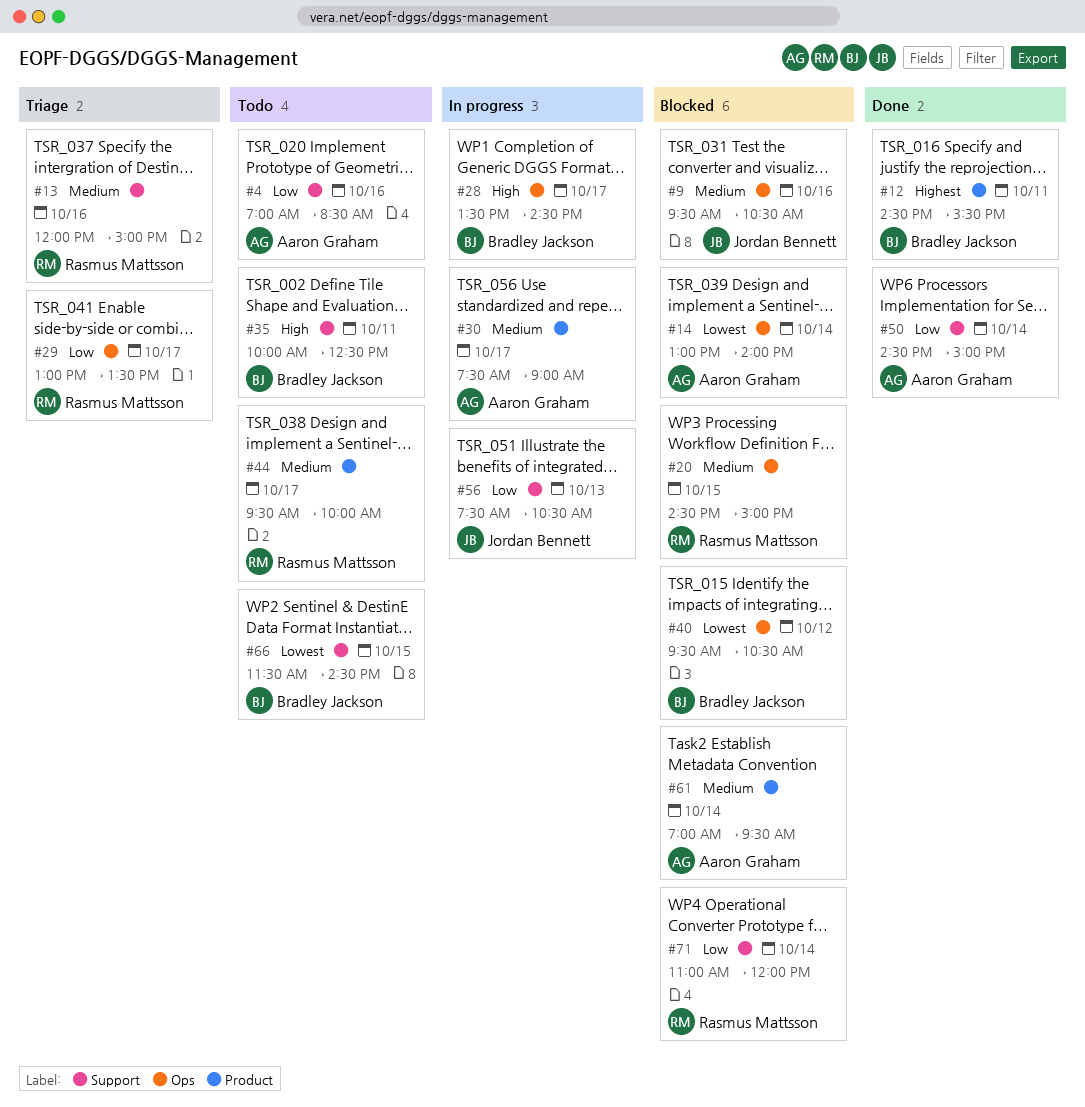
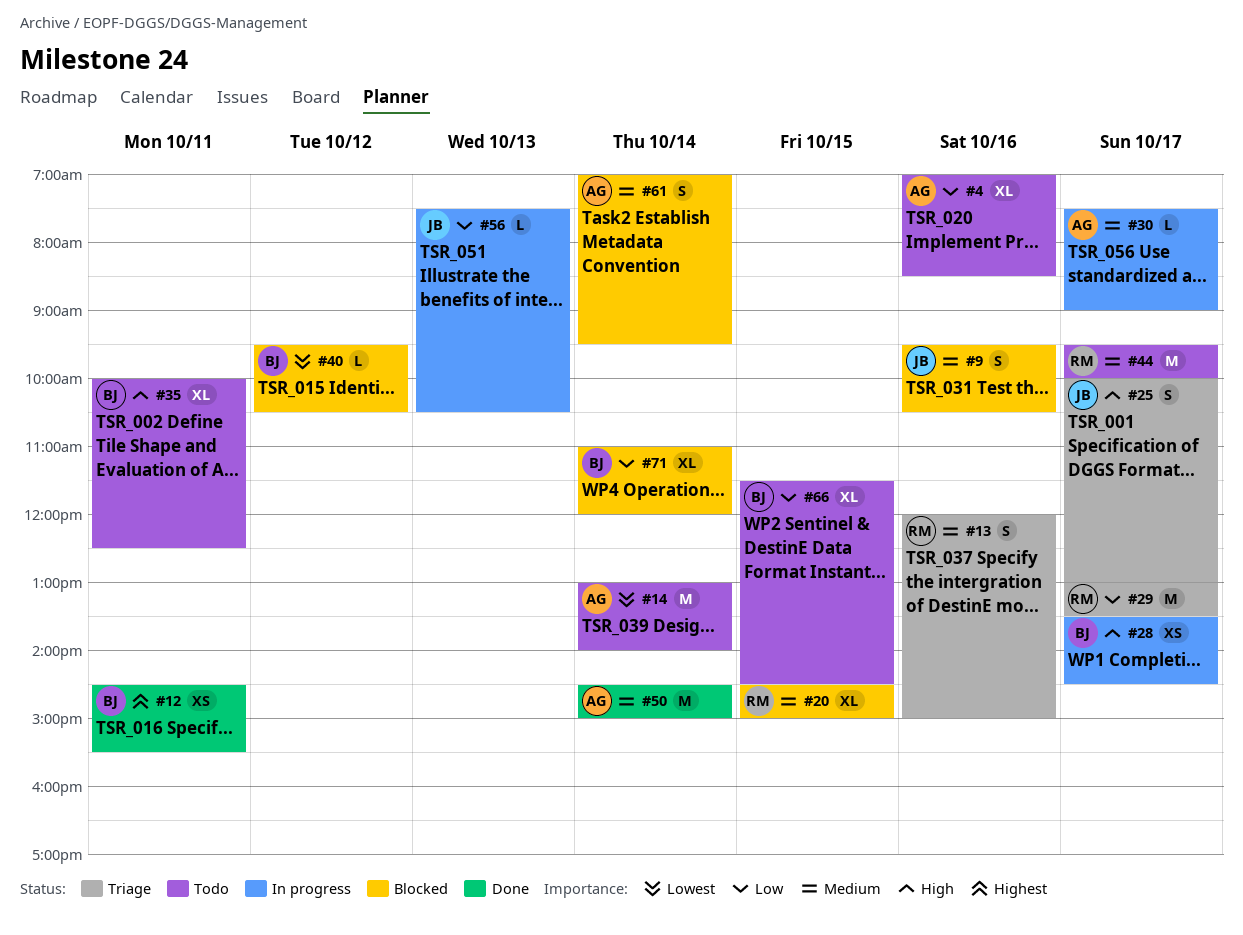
#14, status: Blocked -> Todo
#25: none -> present
#50, priority: Low -> Medium
#66, priority: Lowest -> Low
#71, owner: Rasmus Mattsson -> Bradley Jackson

